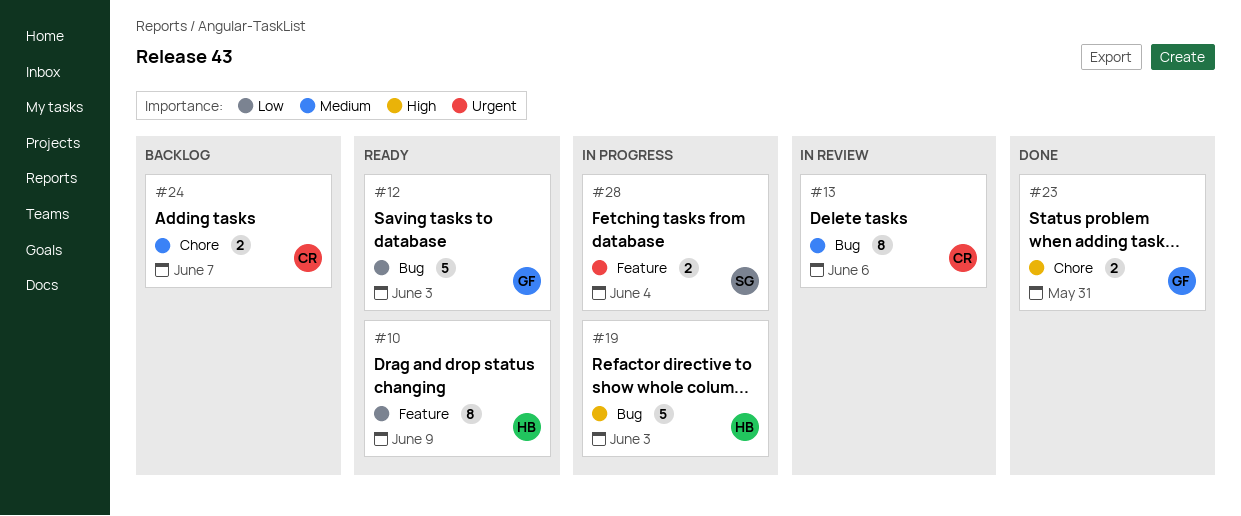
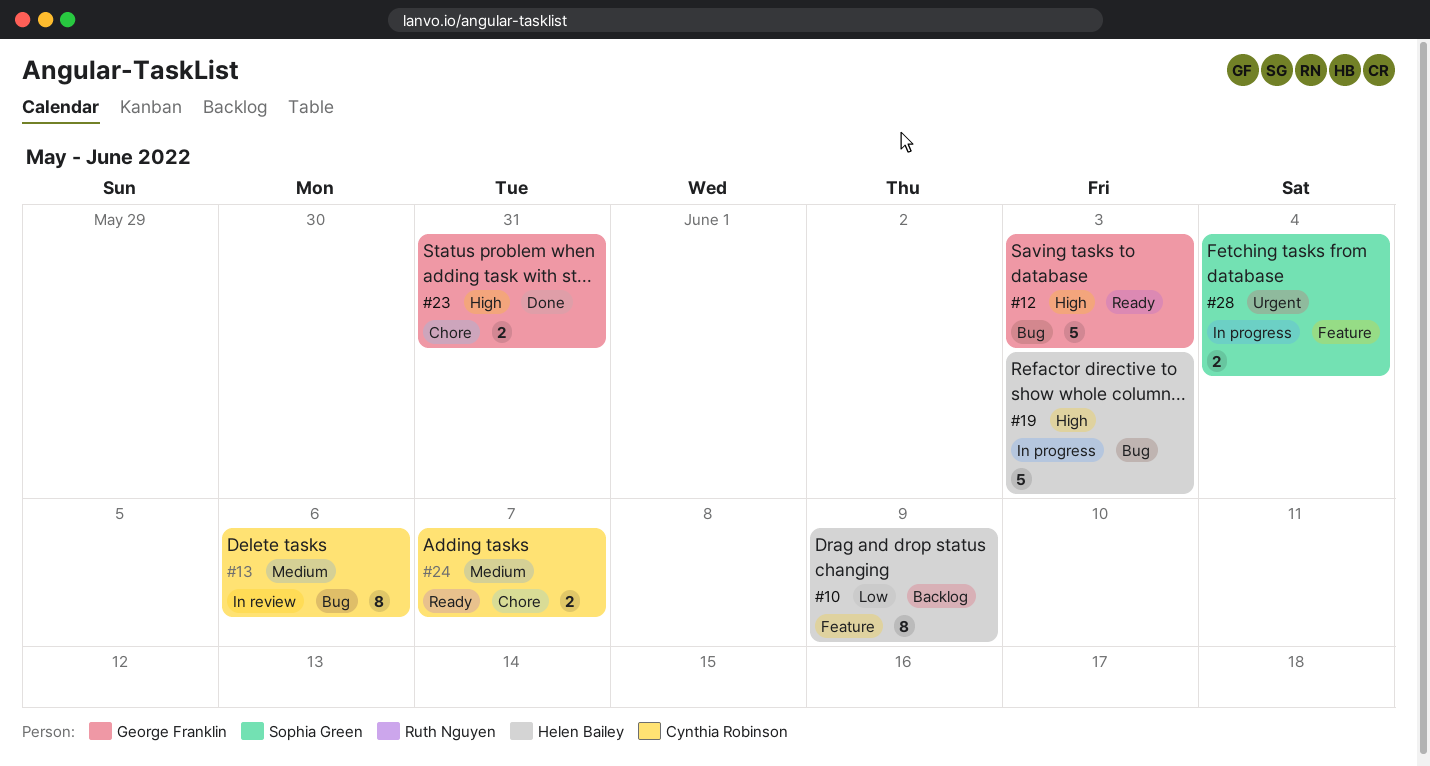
#10, status: Ready -> Backlog
#12, priority: Low -> High
#24, status: Backlog -> Ready

